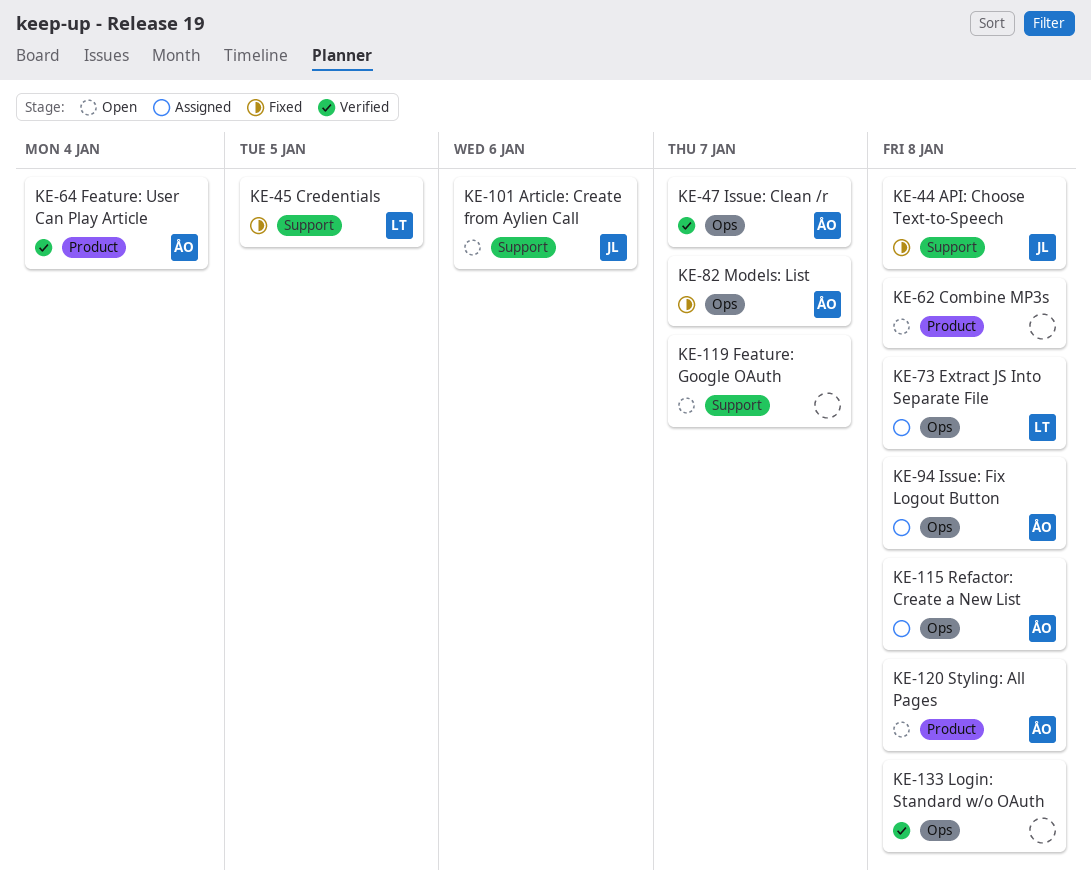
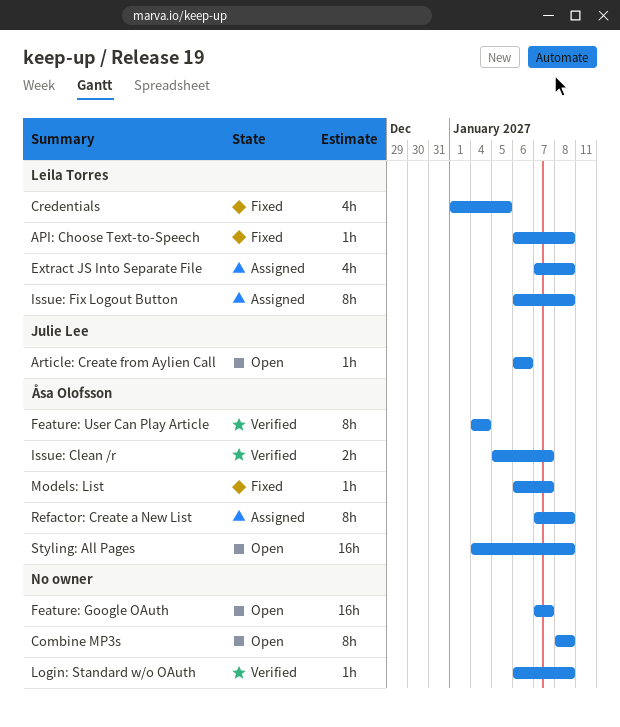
API: Choose Text-to-Speech, owner: Julie Lee -> Leila Torres
Issue: Fix Logout Button, owner: Åsa Olofsson -> Leila Torres

